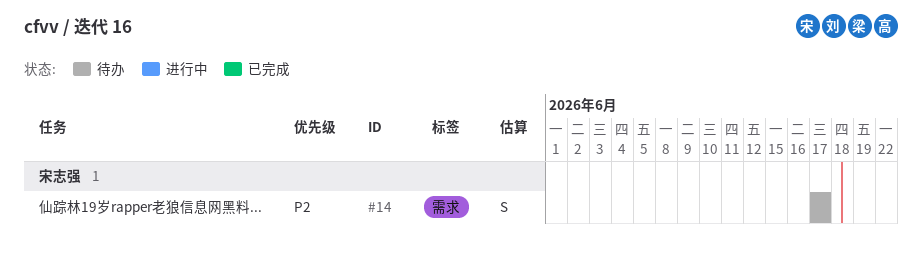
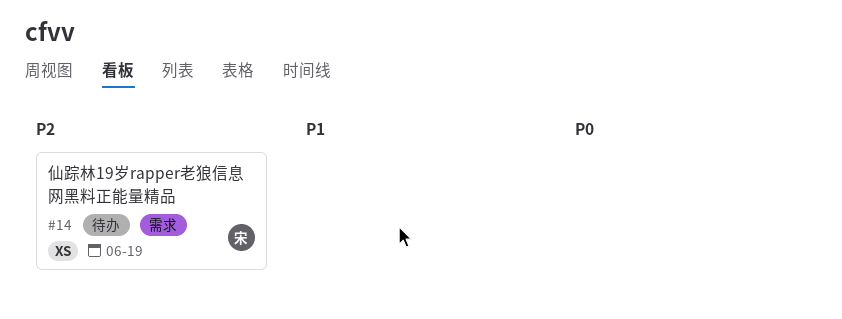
#14, estimate: S -> XS
#14, due: Jun 17 -> Jun 19

